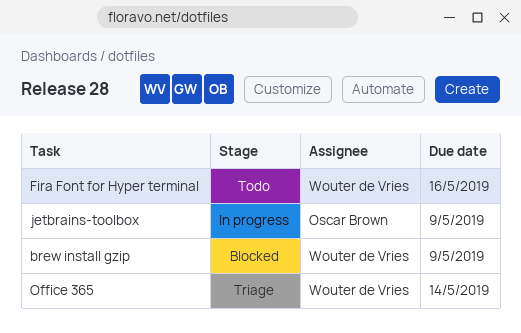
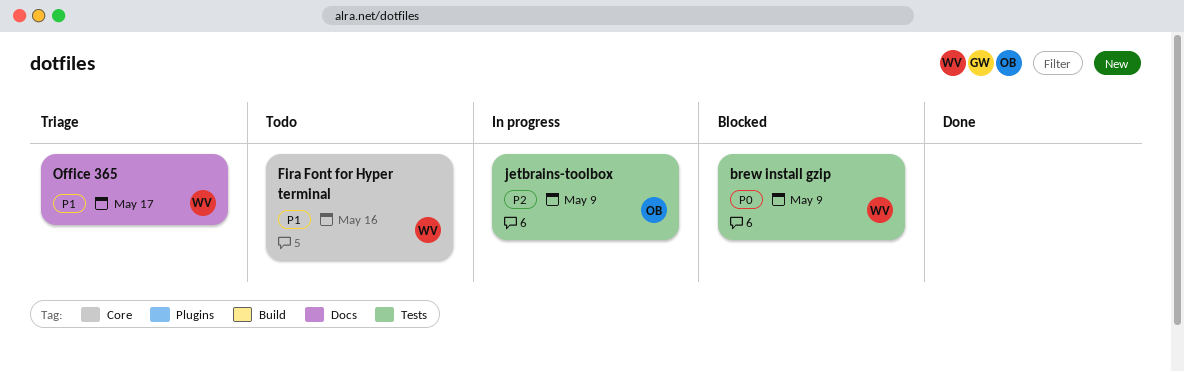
Office 365, due: May 14 -> May 17

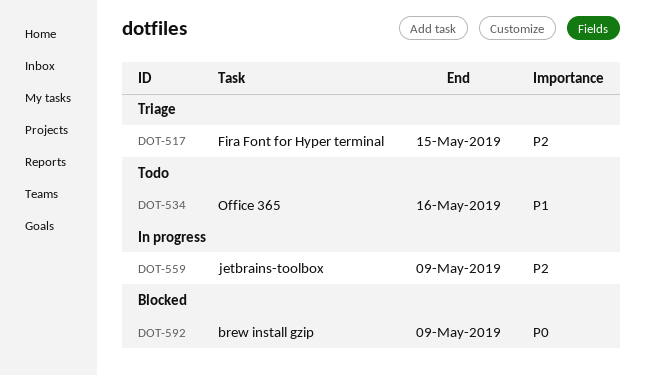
Fira Font for Hyper terminal, status: Todo -> Triage
Fira Font for Hyper terminal, priority: P1 -> P2
Fira Font for Hyper terminal, due: May 16 -> May 15
Office 365, status: Triage -> Todo
Office 365, due: May 17 -> May 16

